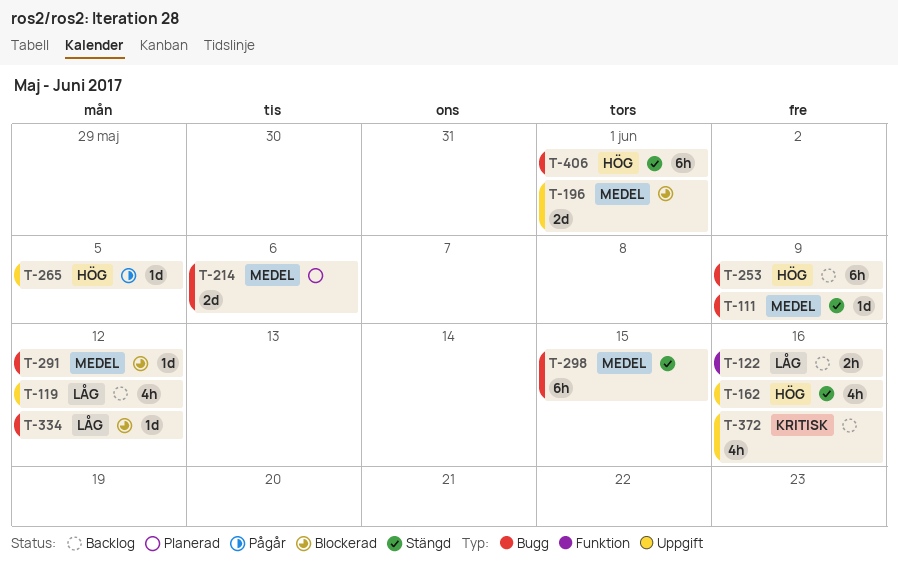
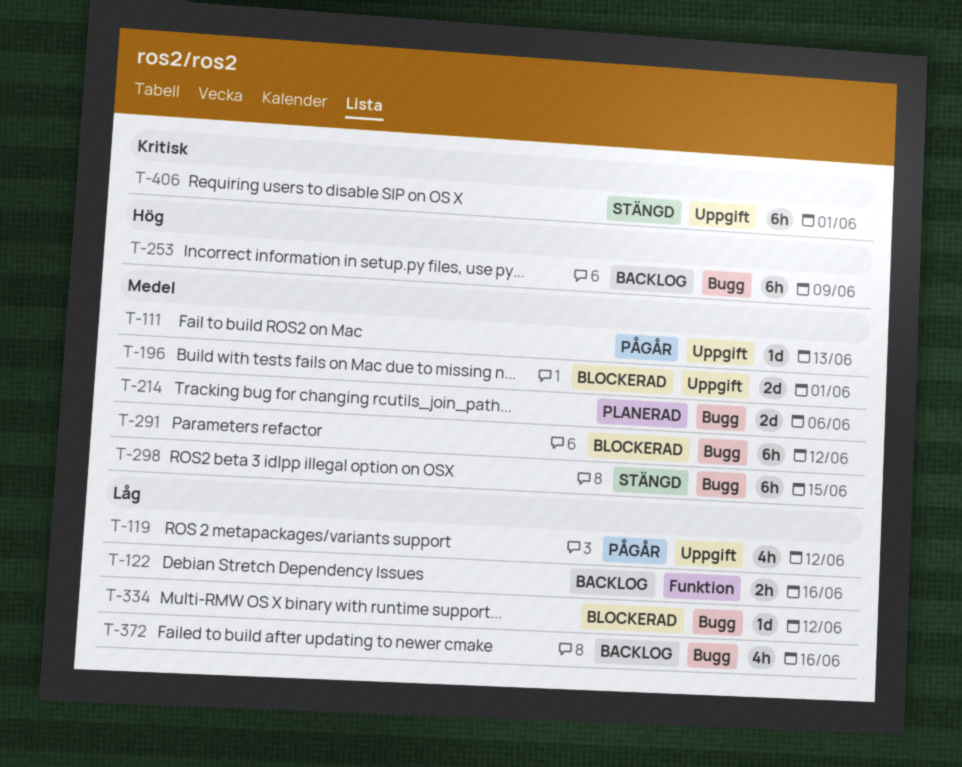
T-111, status: Stängd -> Pågår
T-111, label: Bugg -> Uppgift
T-111, due: Jun 9 -> Jun 13
T-119, status: Backlog -> Pågår
T-162: present -> none
T-265: present -> none
T-291, estimate: 1d -> 6h
T-372, priority: Kritisk -> Låg
T-372, label: Uppgift -> Bugg
T-406, priority: Hög -> Kritisk
T-406, label: Bugg -> Uppgift

